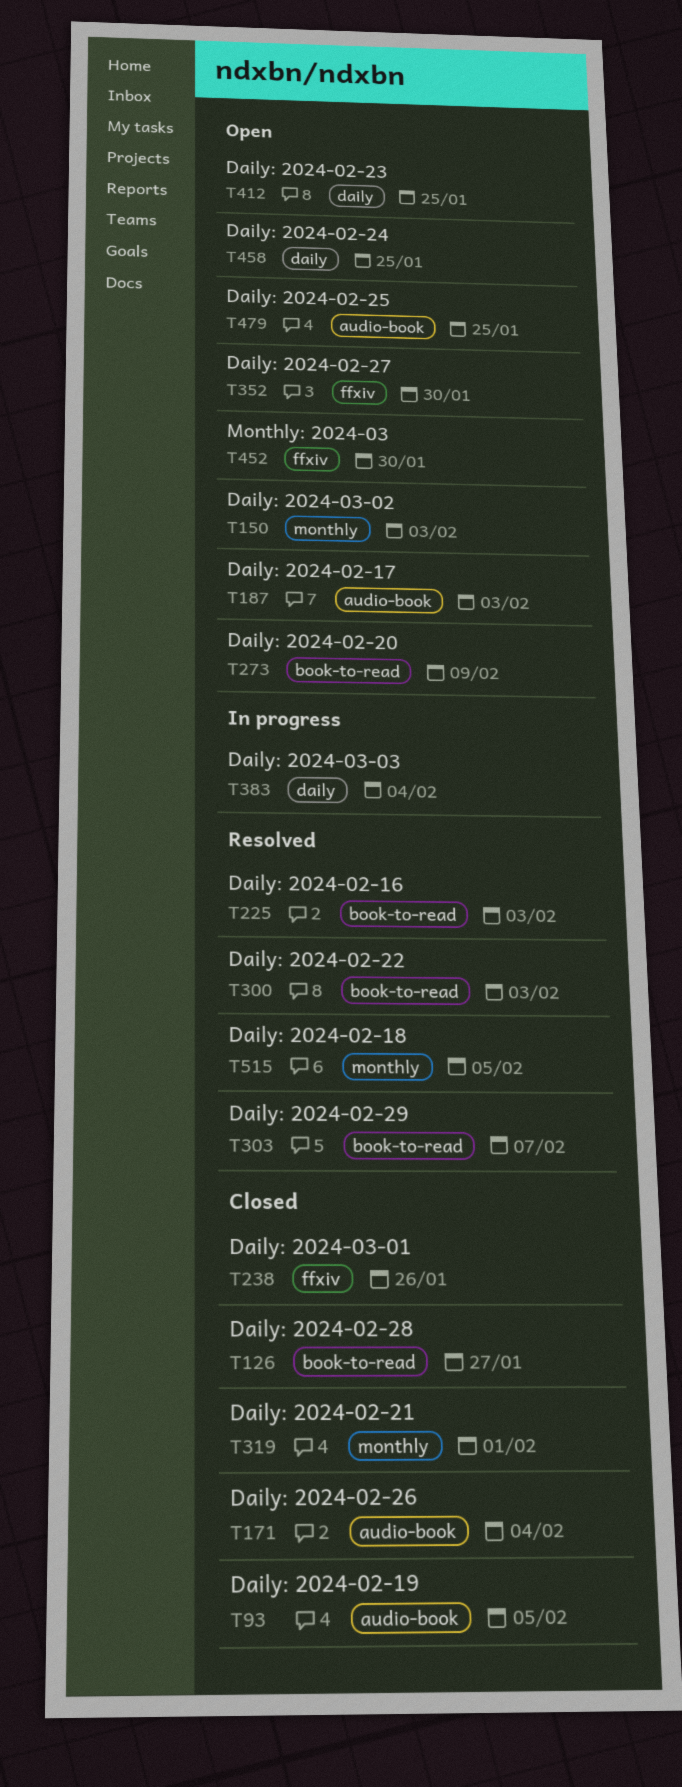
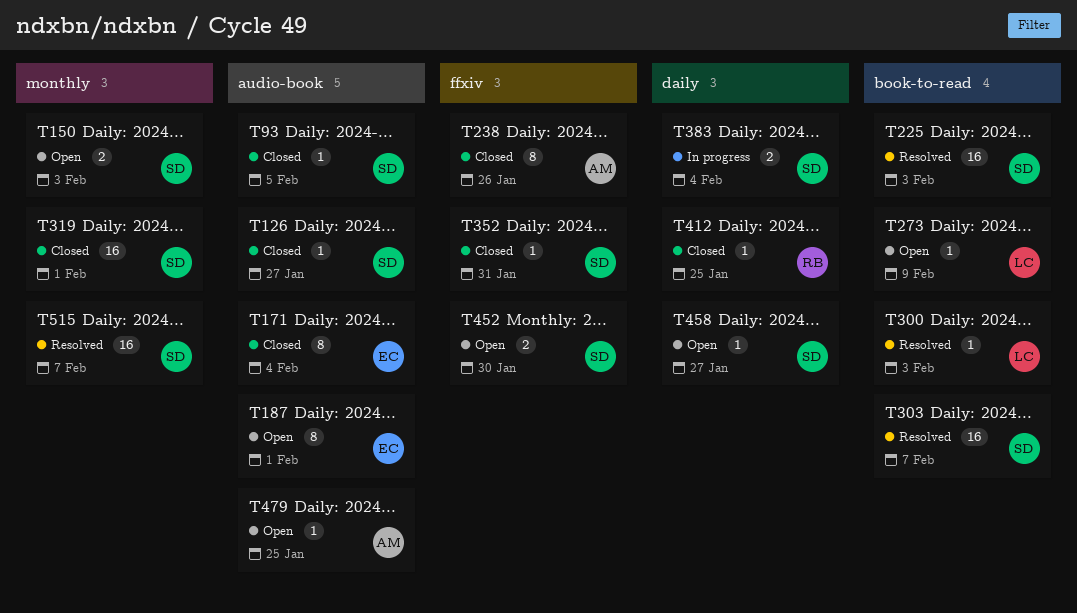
T126, label: book-to-read -> audio-book
T187, due: Feb 3 -> Feb 1
T352, status: Open -> Closed
T352, due: Jan 30 -> Jan 31
T412, status: Open -> Closed
T458, due: Jan 25 -> Jan 27
T515, due: Feb 5 -> Feb 7

